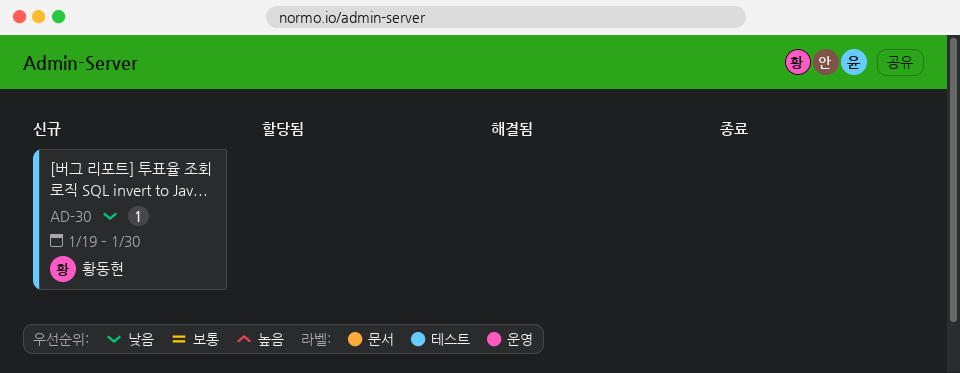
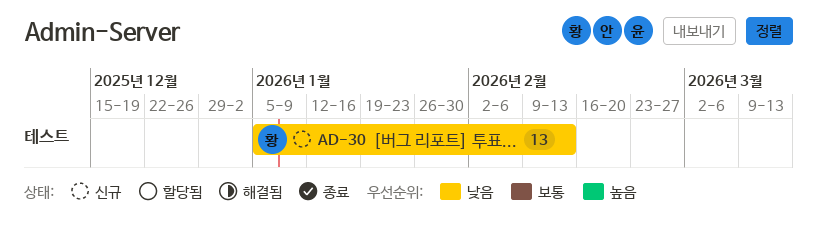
AD-30, estimate: 1 -> 13
AD-30, start: Jan 19 -> Jan 5
AD-30, due: Jan 30 -> Feb 13

